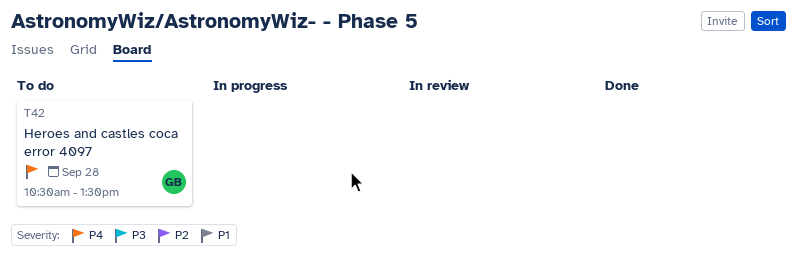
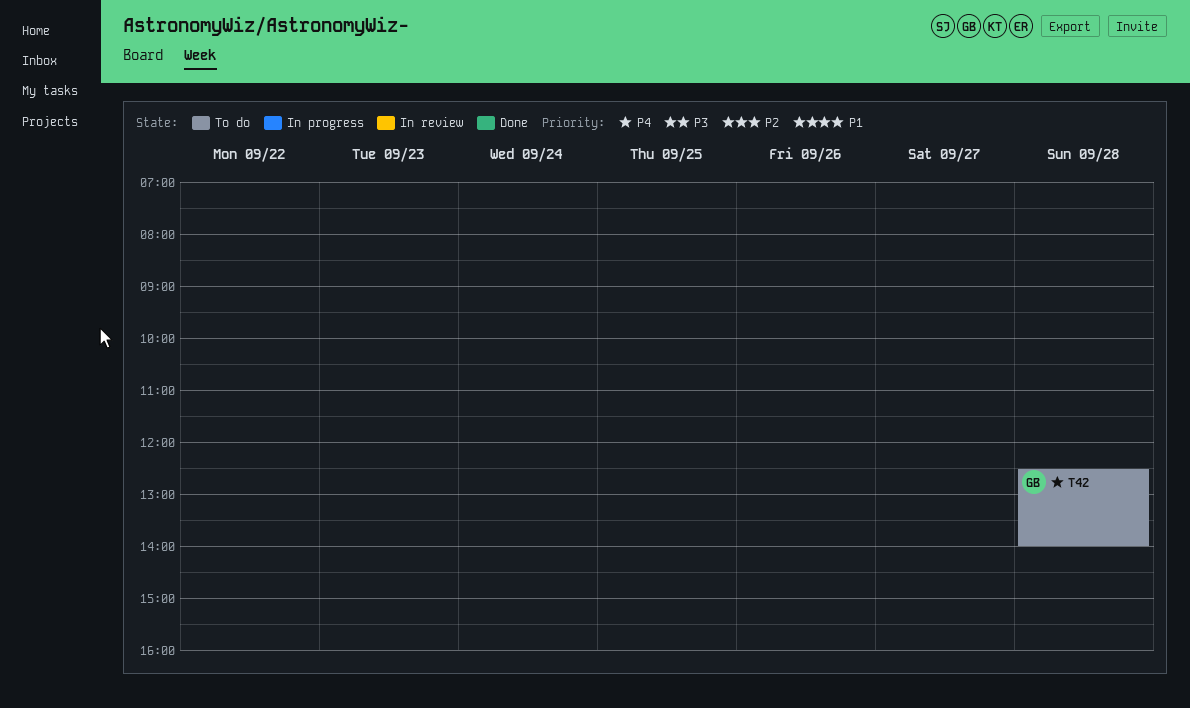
T42, begins: 10:30 -> 12:30
T42, ends: 13:30 -> 14:00

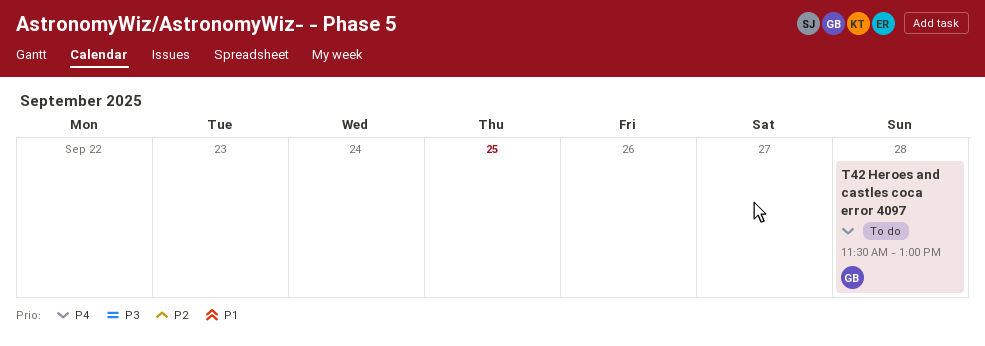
T42, begins: 12:30 -> 11:30
T42, ends: 14:00 -> 13:00

